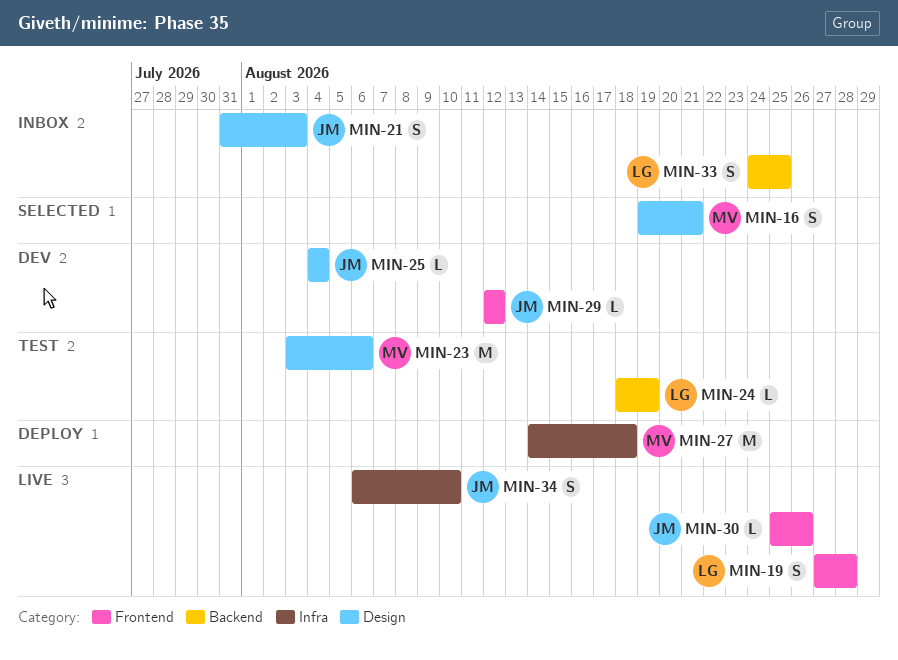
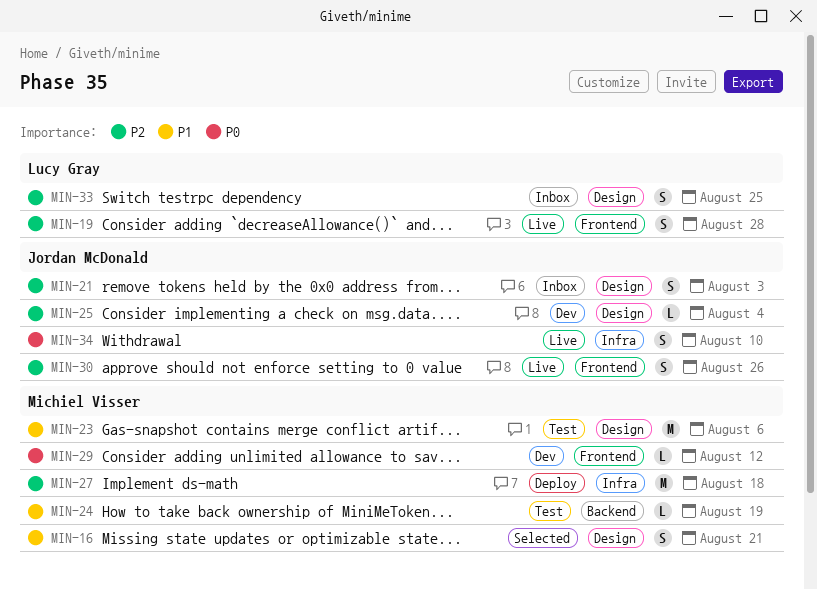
MIN-24, owner: Lucy Gray -> Michiel Visser
MIN-29, owner: Jordan McDonald -> Michiel Visser
MIN-30, estimate: L -> S
MIN-33, label: Backend -> Design

